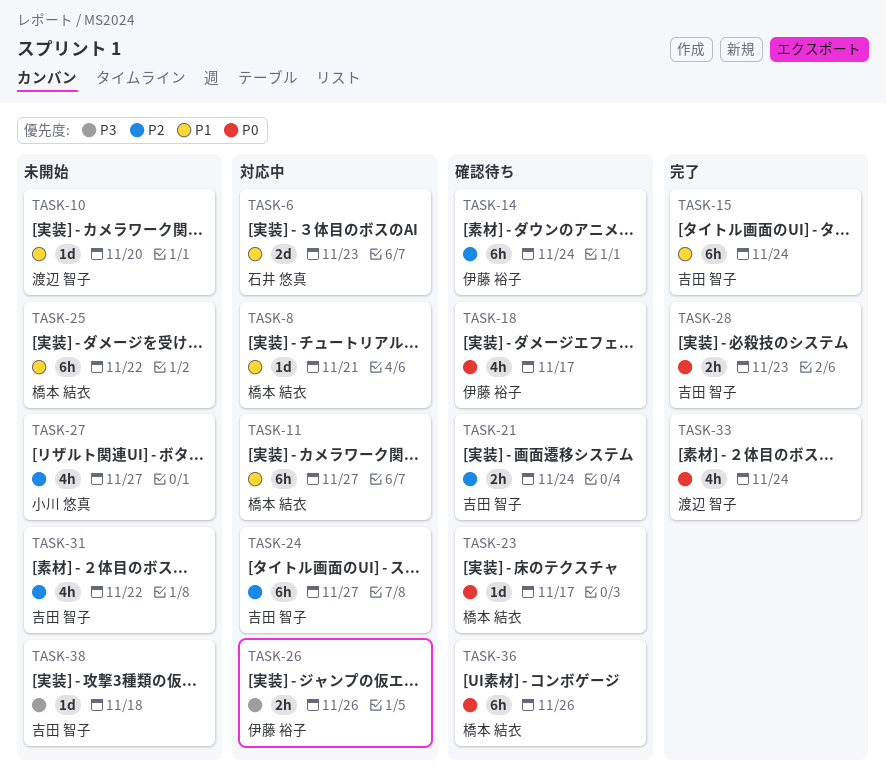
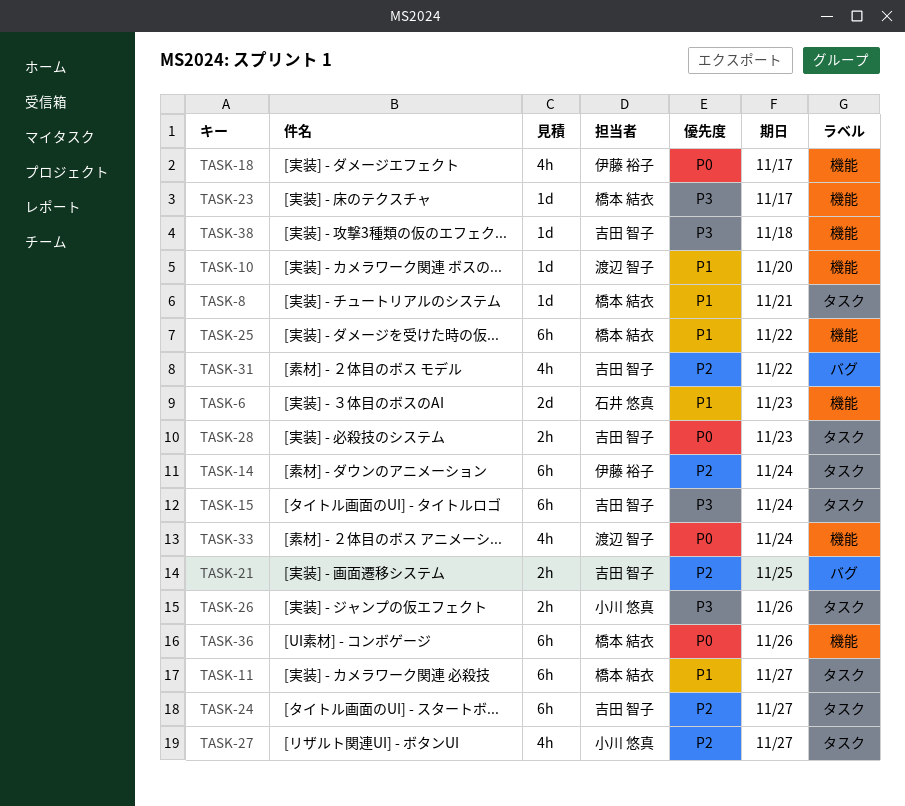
TASK-15, priority: P1 -> P3
TASK-21, due: Nov 24 -> Nov 25
TASK-23, priority: P0 -> P3
TASK-26, owner: 伊藤 裕子 -> 小川 悠真

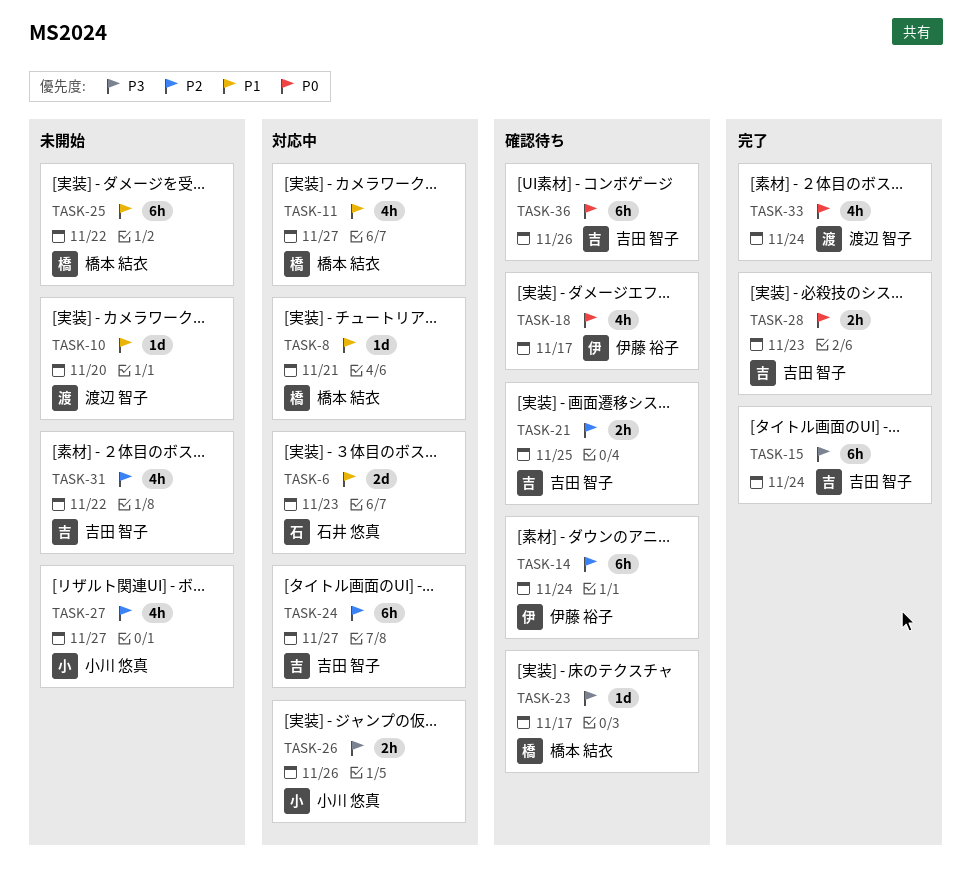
TASK-11, estimate: 6h -> 4h
TASK-36, owner: 橋本 結衣 -> 吉田 智子
TASK-38: present -> none

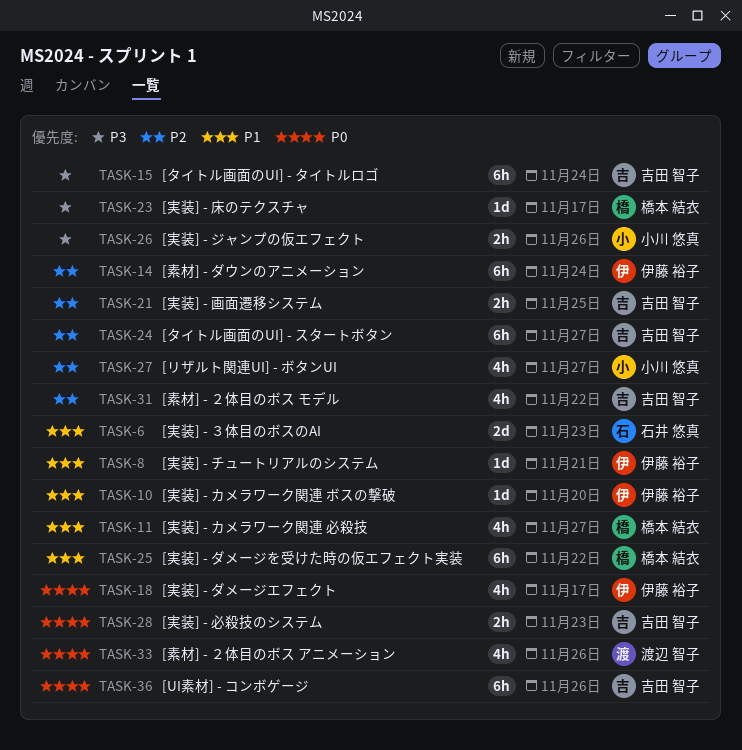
TASK-8, owner: 橋本 結衣 -> 伊藤 裕子
TASK-10, owner: 渡辺 智子 -> 伊藤 裕子
TASK-33, due: Nov 24 -> Nov 26

